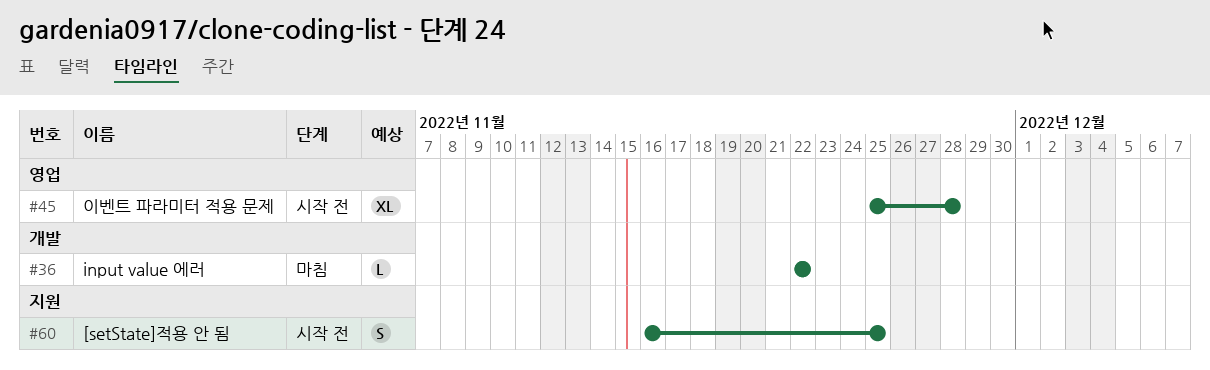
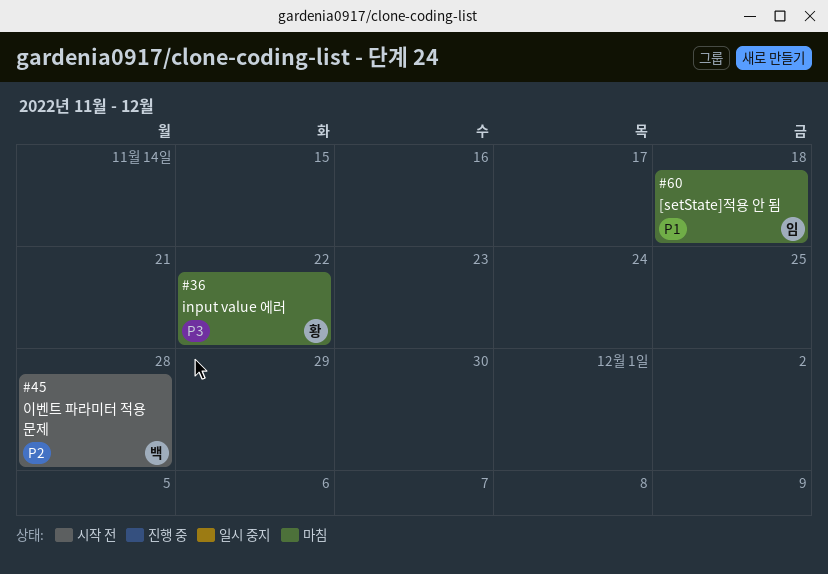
#60, status: 시작 전 -> 마침
#60, due: Nov 25 -> Nov 18

